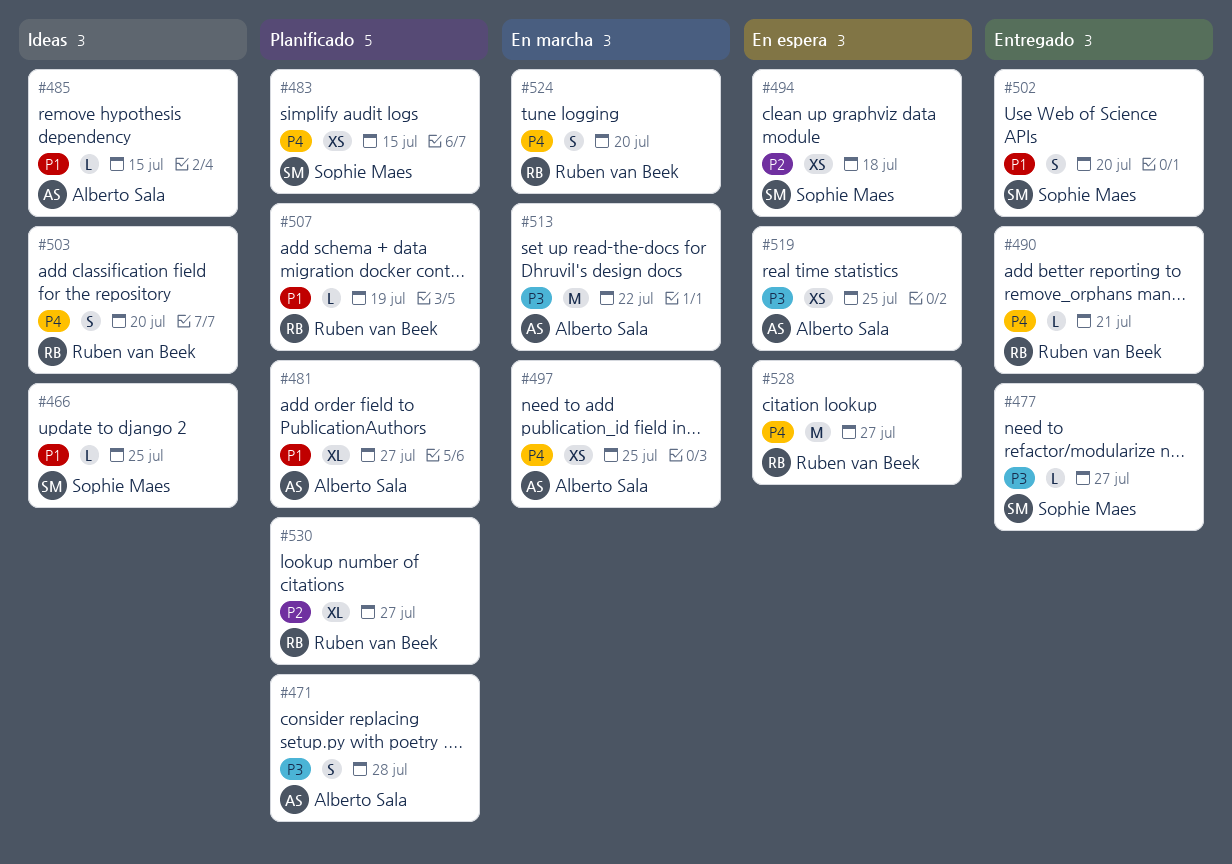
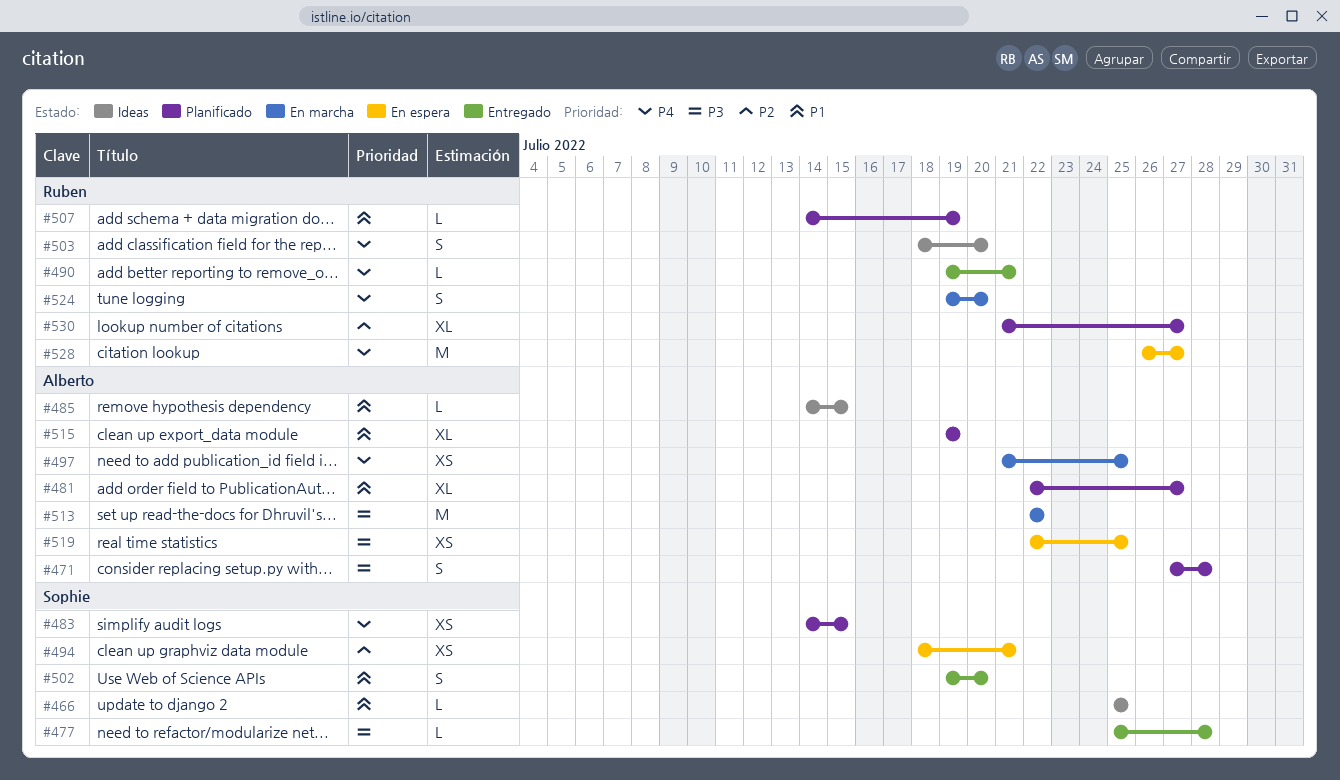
#477, due: Jul 27 -> Jul 28
#494, due: Jul 18 -> Jul 21
#515: none -> present

